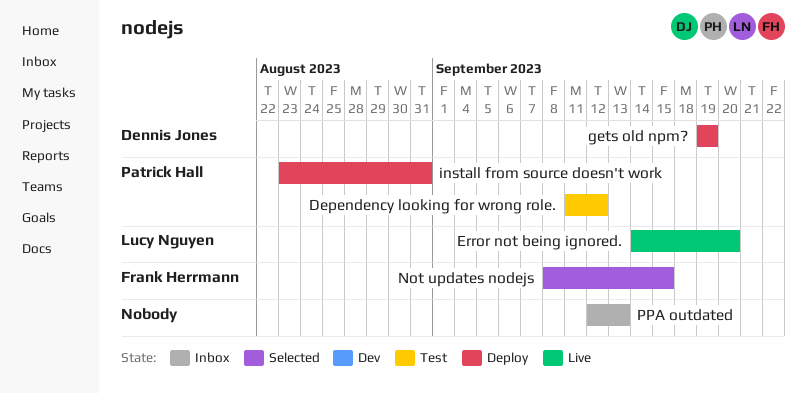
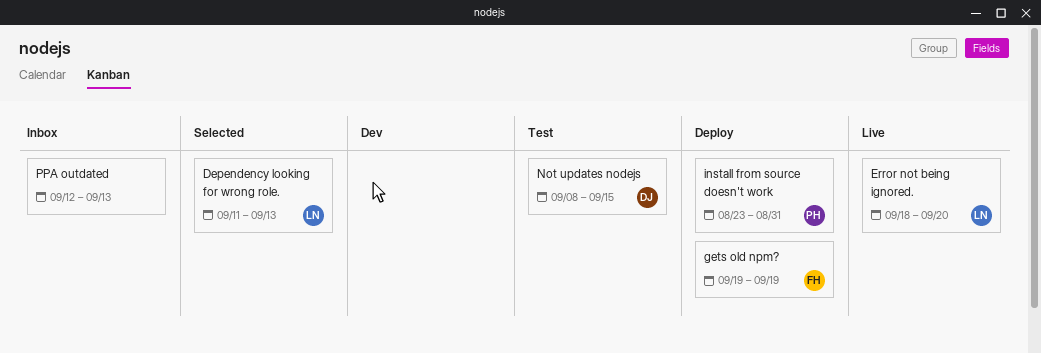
Dependency looking for wrong role., status: Test -> Selected
Dependency looking for wrong role., owner: Patrick Hall -> Lucy Nguyen
Dependency looking for wrong role., due: Sep 12 -> Sep 13
Error not being ignored., start: Sep 14 -> Sep 18
gets old npm?, owner: Dennis Jones -> Frank Herrmann
Not updates nodejs, status: Selected -> Test
Not updates nodejs, owner: Frank Herrmann -> Dennis Jones

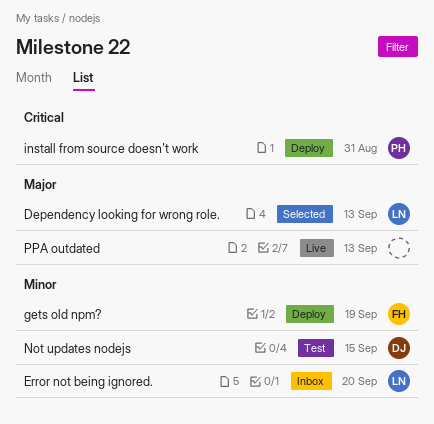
Error not being ignored., status: Live -> Inbox
PPA outdated, status: Inbox -> Live

